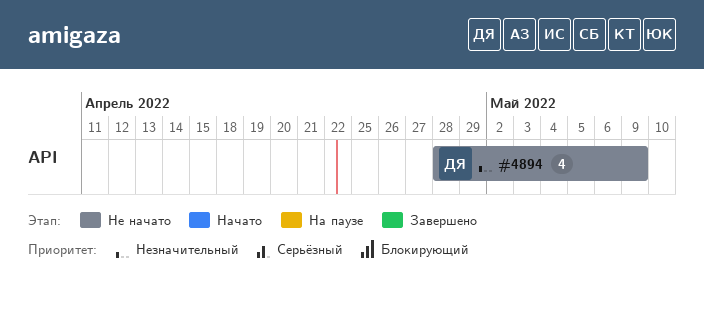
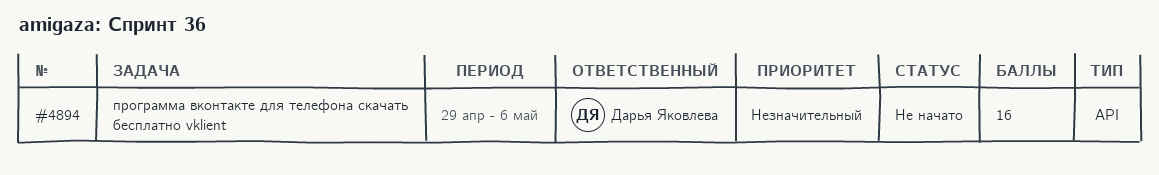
#4894, estimate: 4 -> 16
#4894, start: Apr 28 -> Apr 29
#4894, due: May 9 -> May 6

